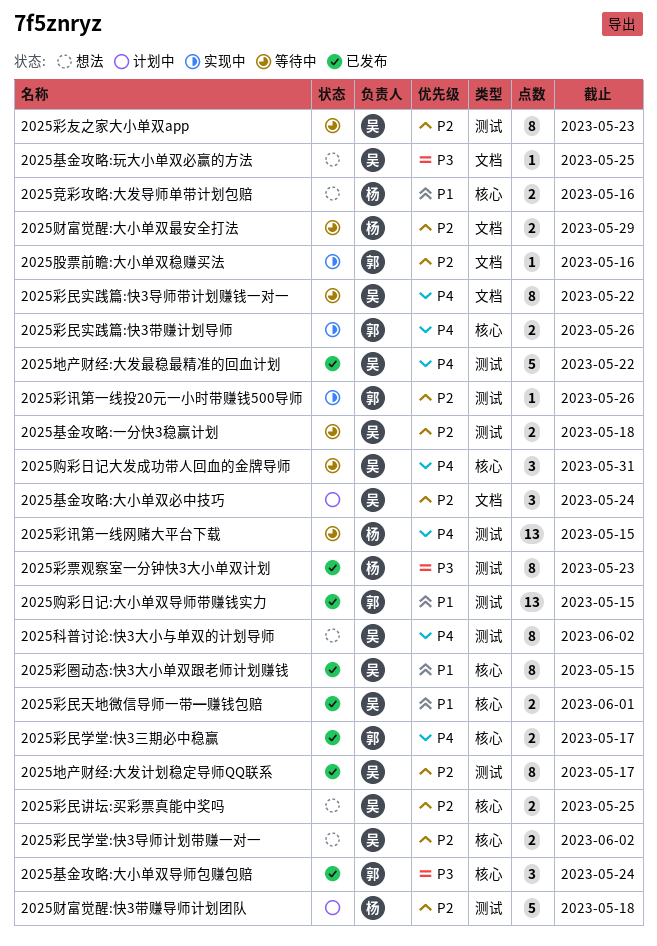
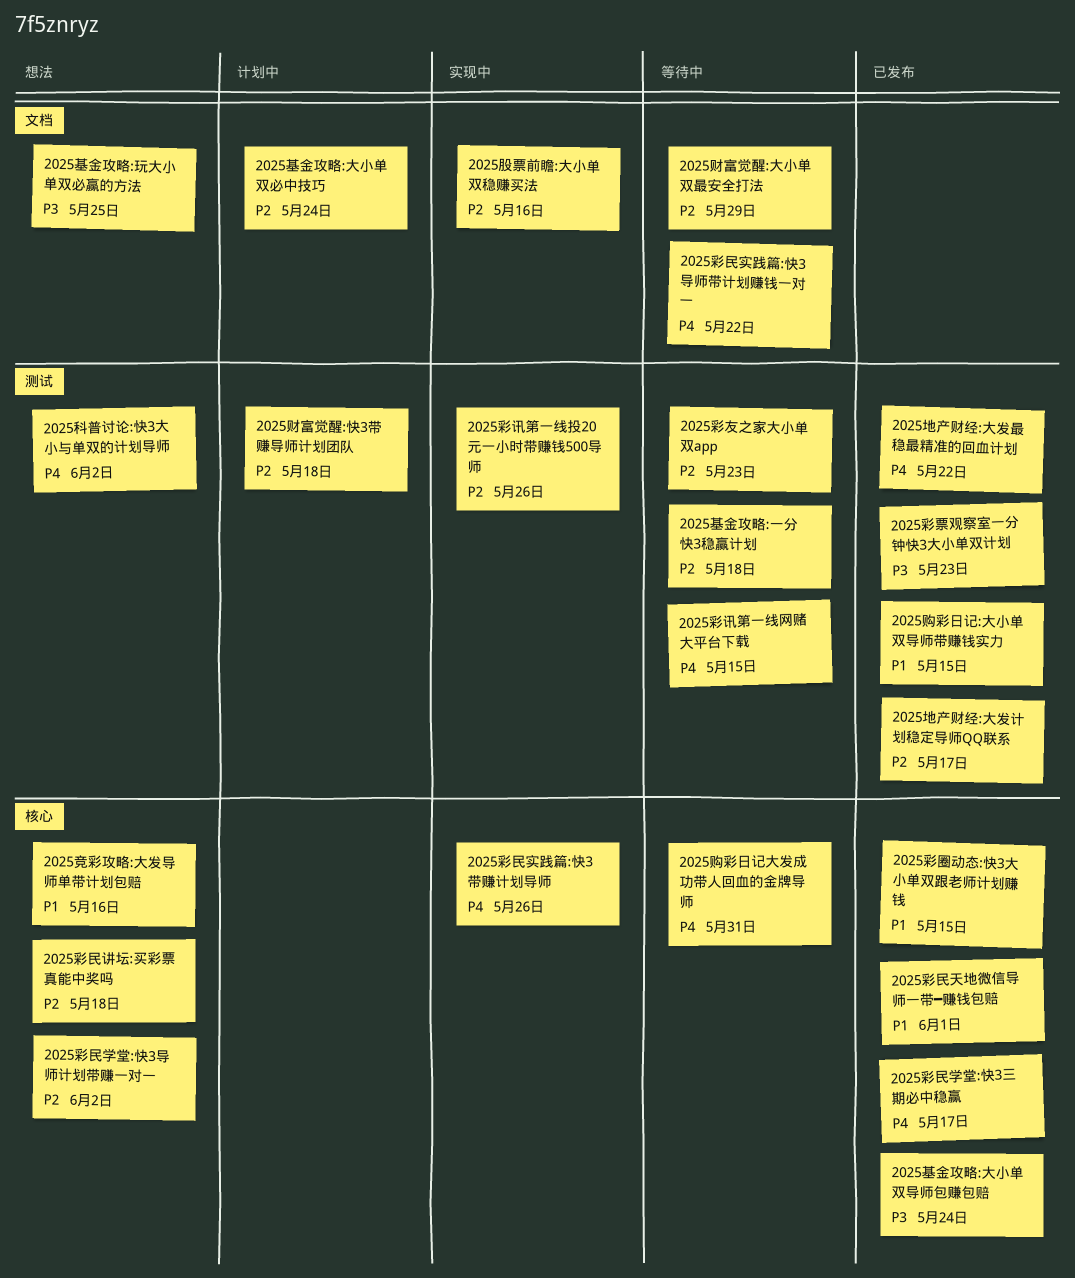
2025彩民讲坛:买彩票真能中奖吗, due: May 25 -> May 18

